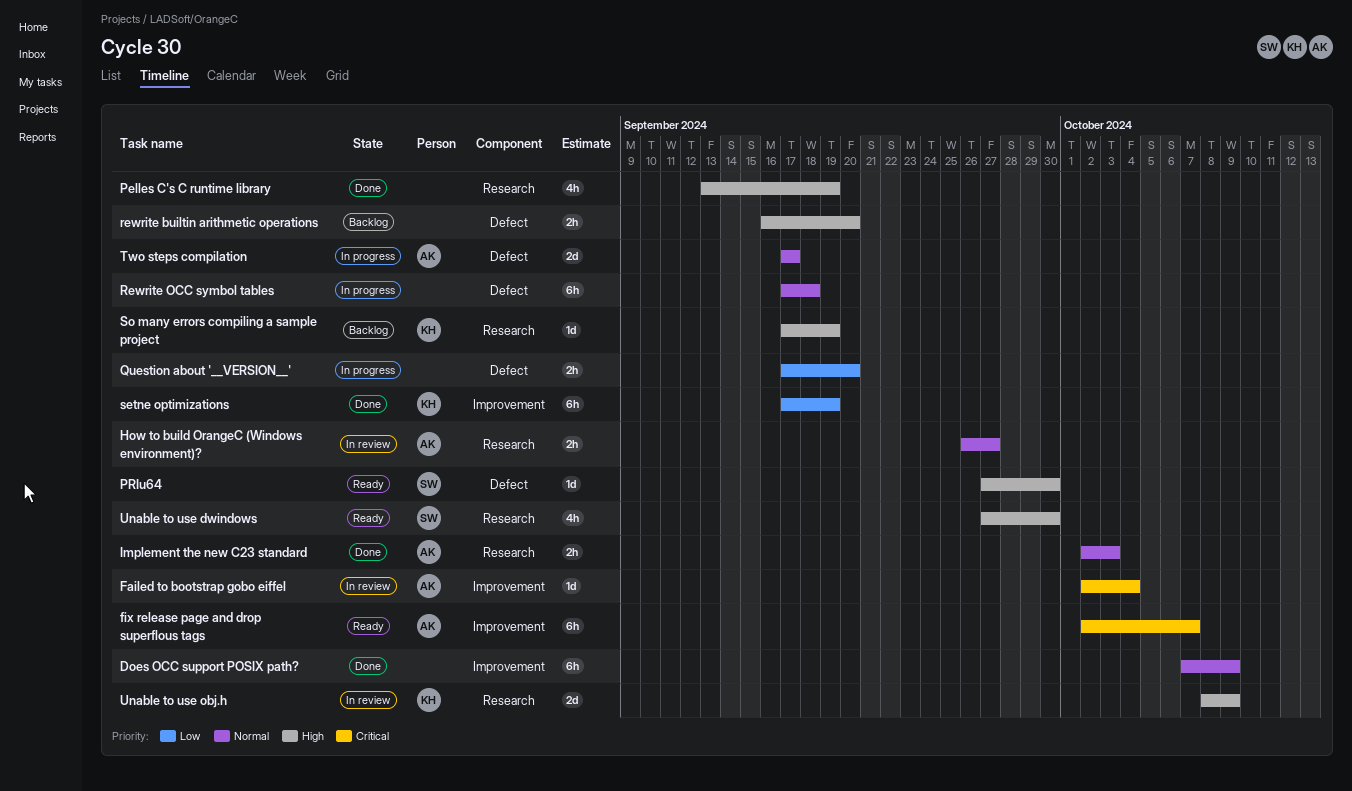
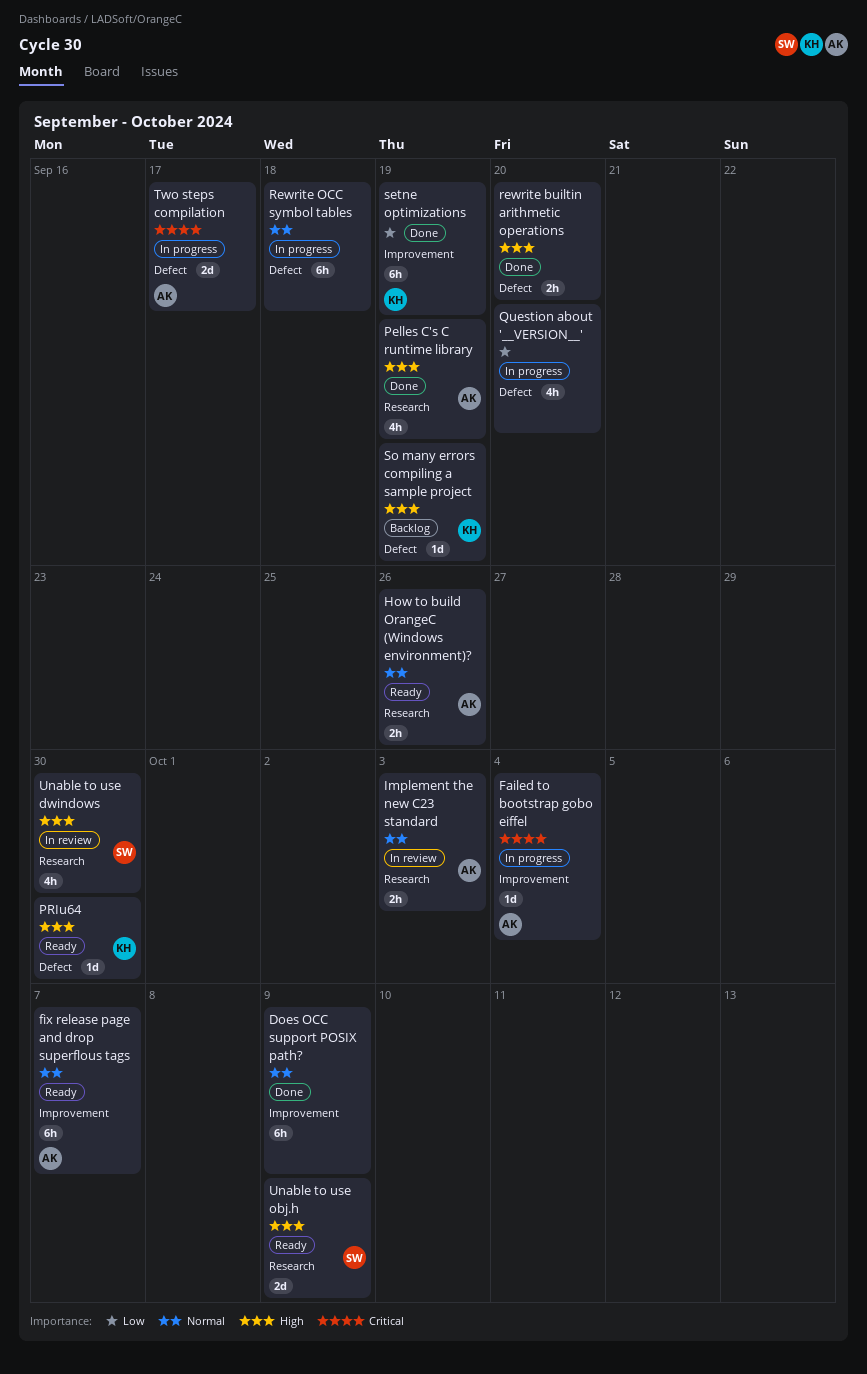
Failed to bootstrap gobo eiffel, status: In review -> In progress
fix release page and drop superflous tags, priority: Critical -> Normal
How to build OrangeC (Windows environment)?, status: In review -> Ready
How to build OrangeC (Windows environment)?, due: Sep 27 -> Sep 26
Implement the new C23 standard, status: Done -> In review
Pelles C's C runtime library, owner: none -> AK
PRIu64, owner: SW -> KH
Question about '__VERSION__', estimate: 2h -> 4h
rewrite builtin arithmetic operations, status: Backlog -> Done
So many errors compiling a sample project, label: Research -> Defect
Two steps compilation, priority: Normal -> Critical
Unable to use dwindows, status: Ready -> In review
Unable to use obj.h, status: In review -> Ready
Unable to use obj.h, owner: KH -> SW

